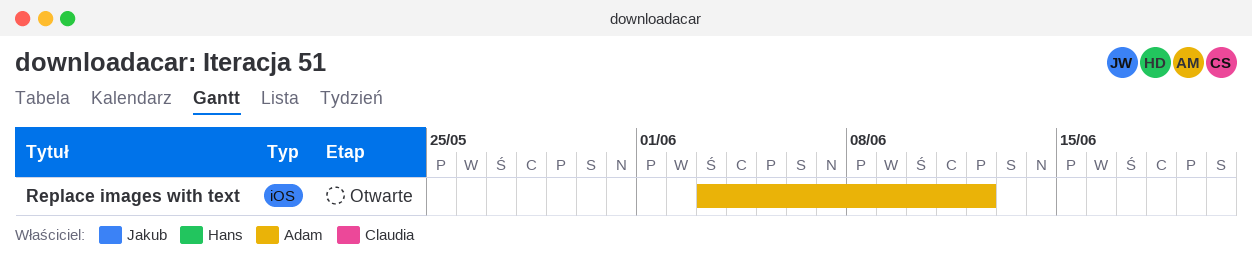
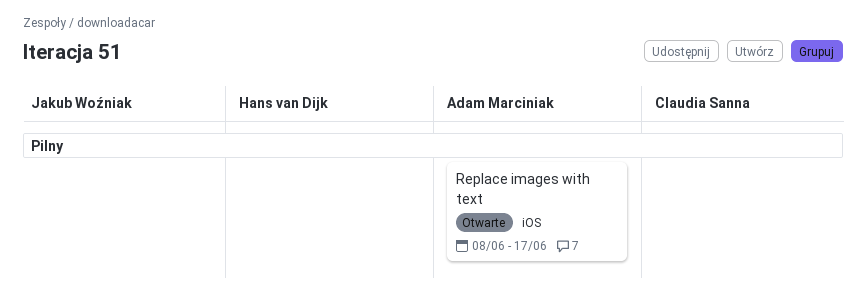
Replace images with text, start: Jun 3 -> Jun 8
Replace images with text, due: Jun 12 -> Jun 17

